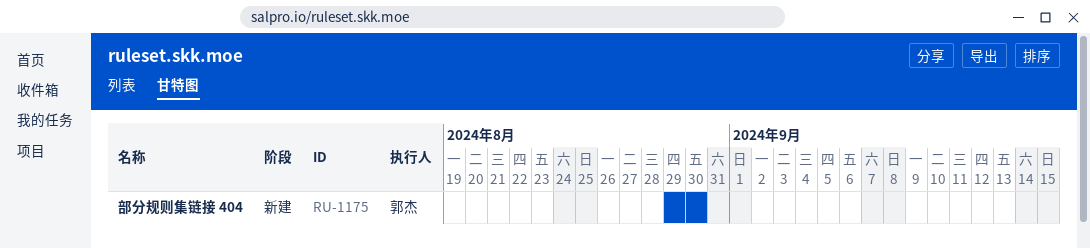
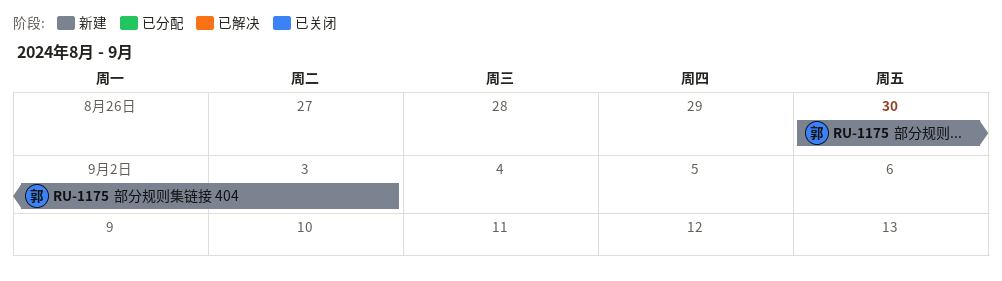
RU-1175, start: Aug 29 -> Aug 30
RU-1175, due: Aug 30 -> Sep 3

